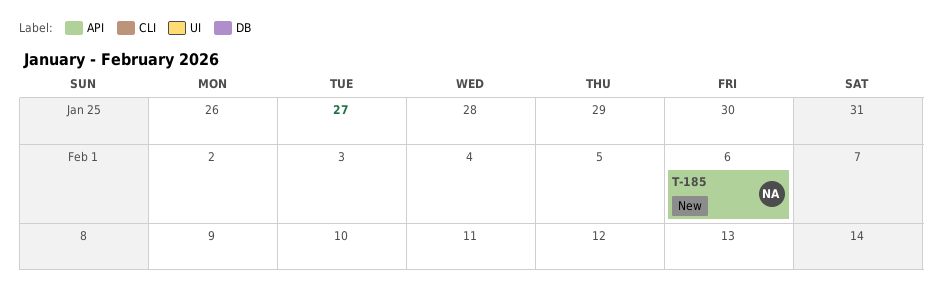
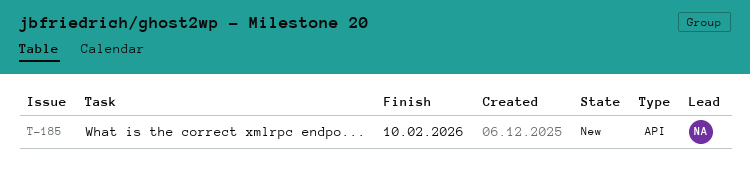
T-185, due: Feb 6 -> Feb 10

